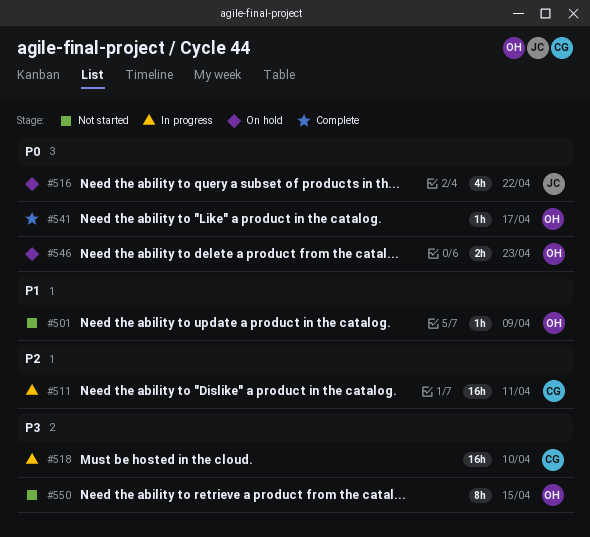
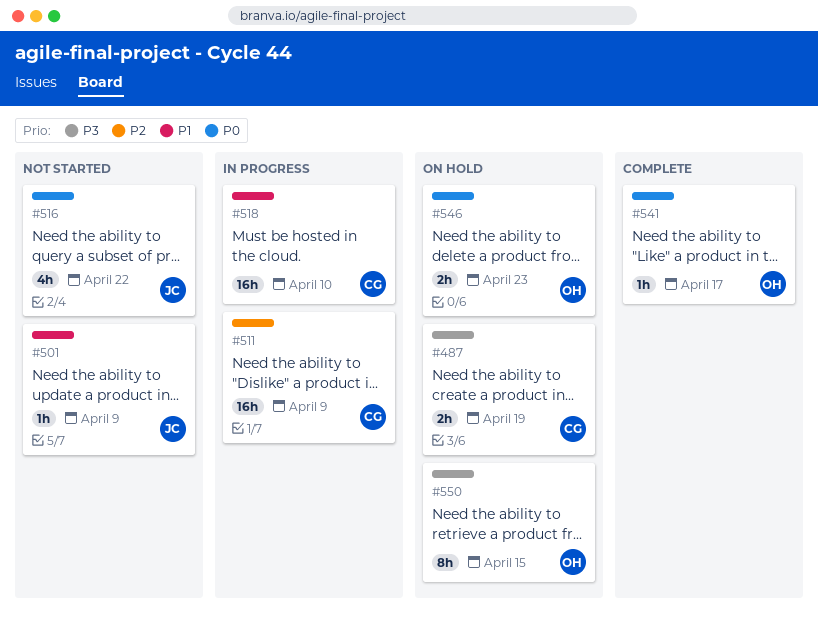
#487: none -> present
#501, owner: OH -> JC
#511, due: Apr 11 -> Apr 9
#516, status: On hold -> Not started
#518, priority: P3 -> P1
#550, status: Not started -> On hold

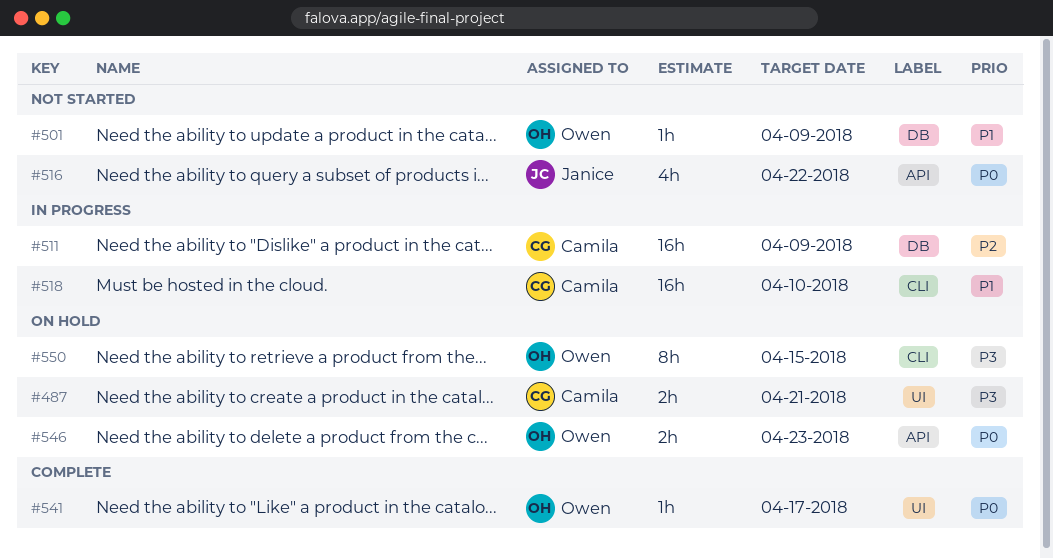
#487, due: Apr 19 -> Apr 21
#501, owner: Janice -> Owen

